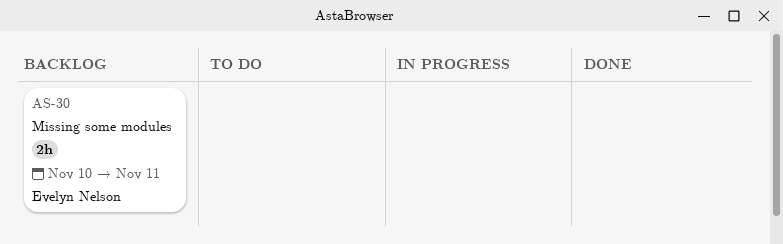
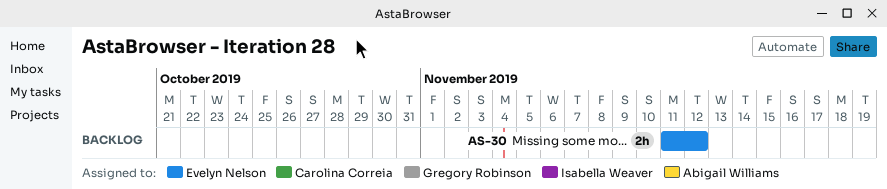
AS-30, start: Nov 10 -> Nov 11
AS-30, due: Nov 11 -> Nov 12

